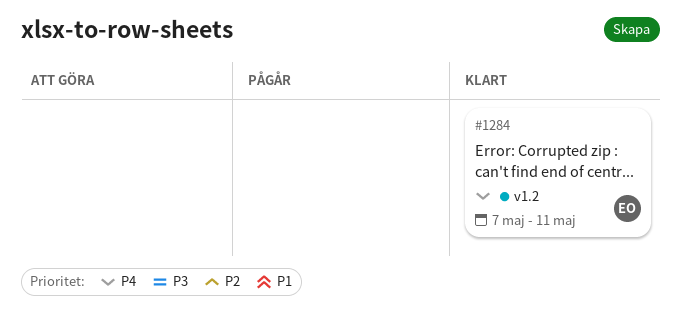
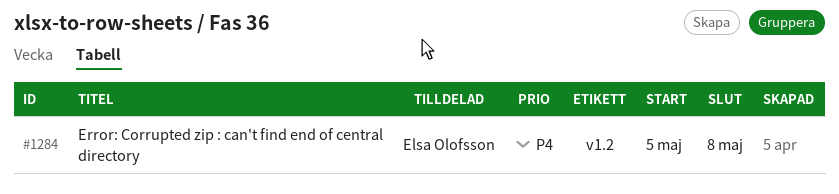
#1284, start: May 7 -> May 5
#1284, due: May 11 -> May 8

